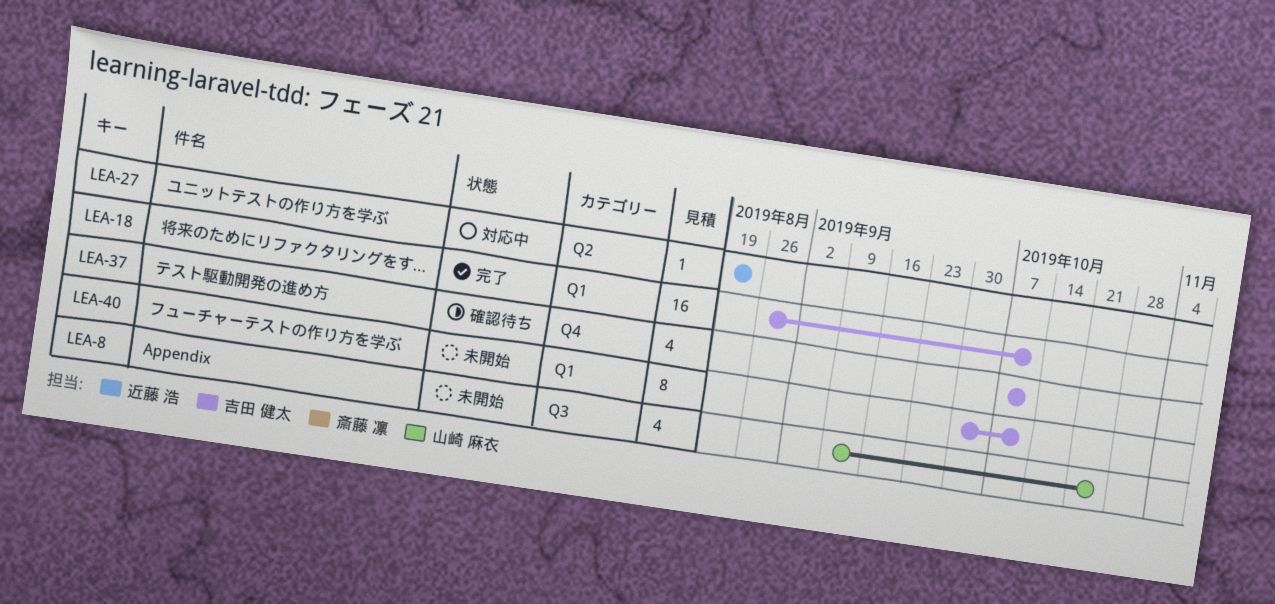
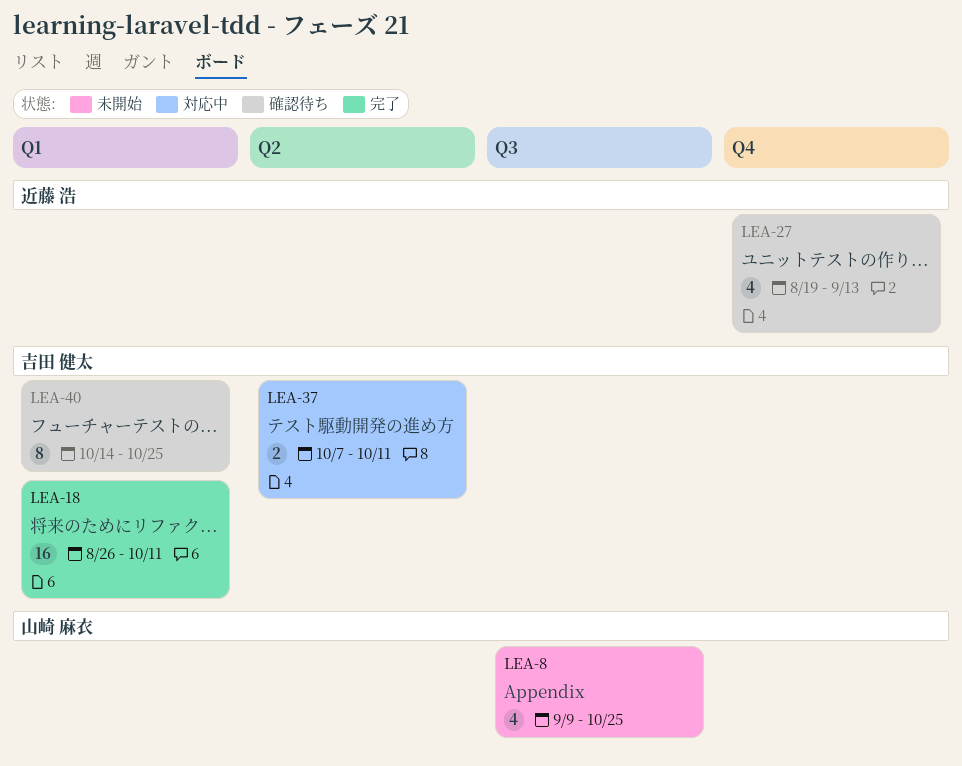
LEA-27, status: 対応中 -> 確認待ち
LEA-27, label: Q2 -> Q4
LEA-27, estimate: 1 -> 4
LEA-27, due: Aug 23 -> Sep 13
LEA-37, status: 確認待ち -> 対応中
LEA-37, label: Q4 -> Q2
LEA-37, estimate: 4 -> 2
LEA-40, status: 未開始 -> 確認待ち
LEA-40, start: Sep 30 -> Oct 14
LEA-40, due: Oct 11 -> Oct 25

